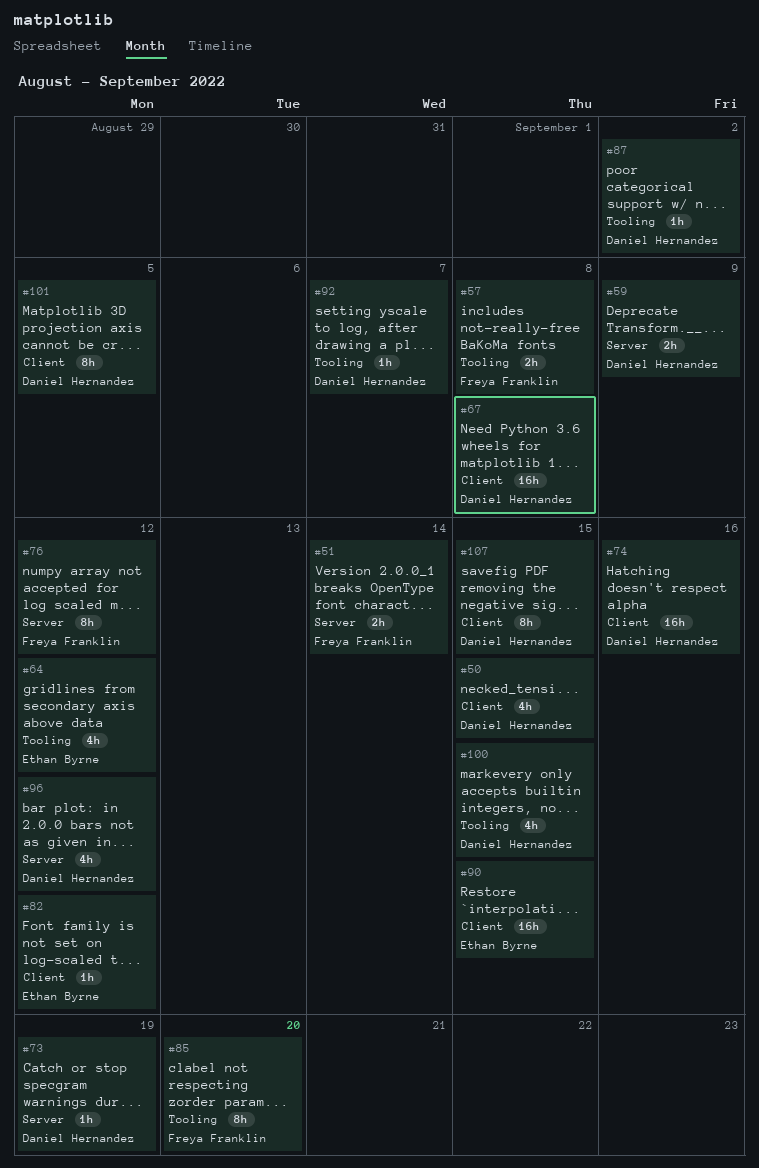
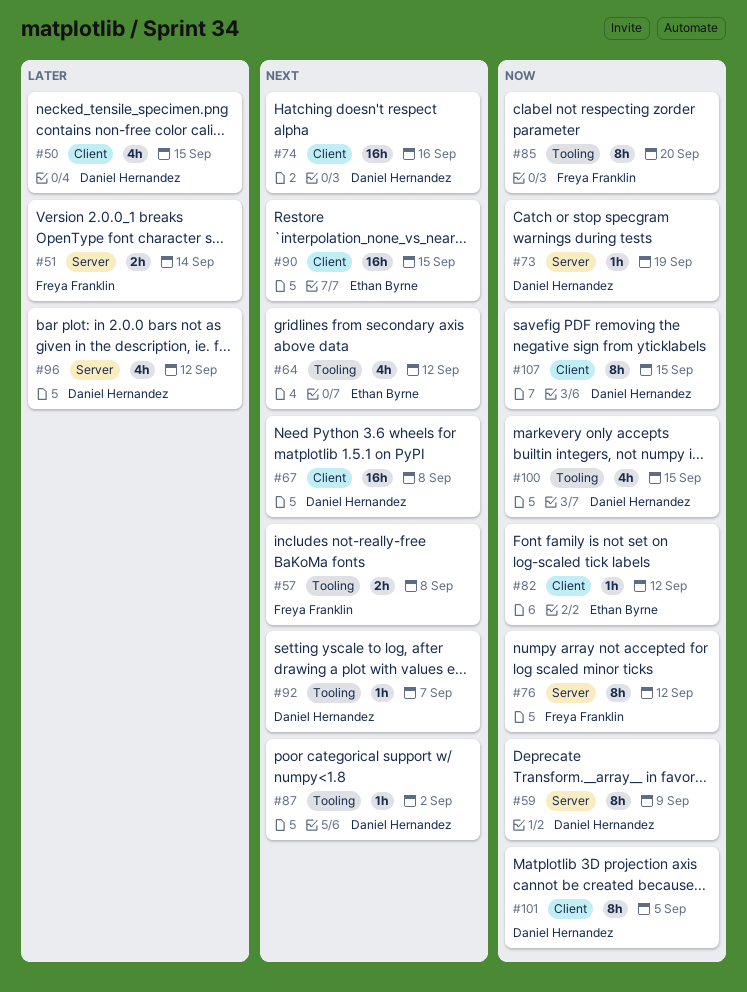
#59, estimate: 2h -> 8h

